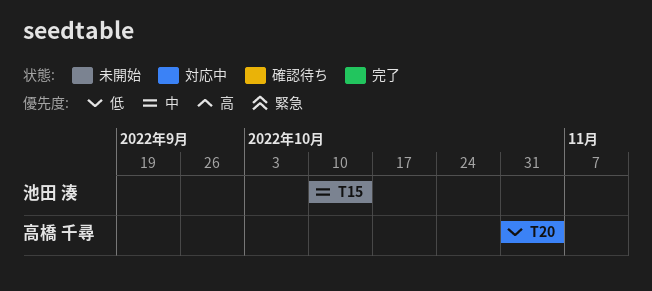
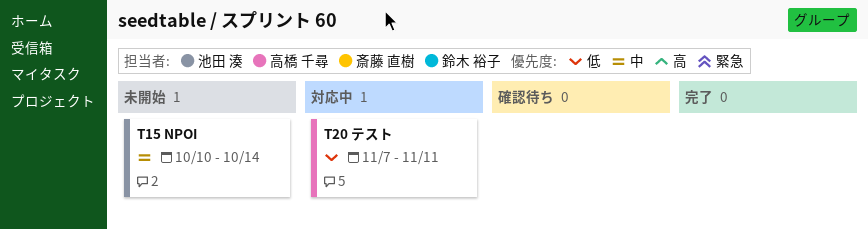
T20, start: Oct 31 -> Nov 7
T20, due: Nov 4 -> Nov 11

